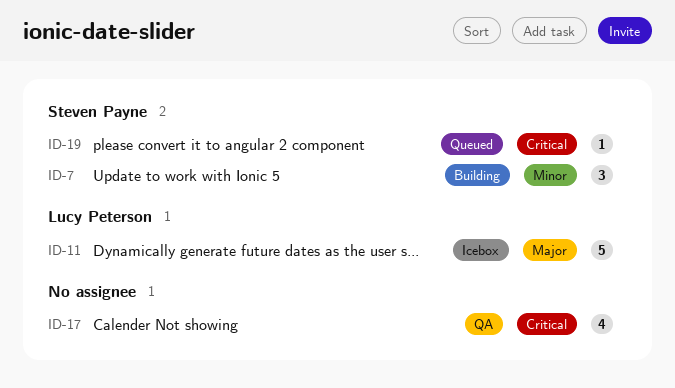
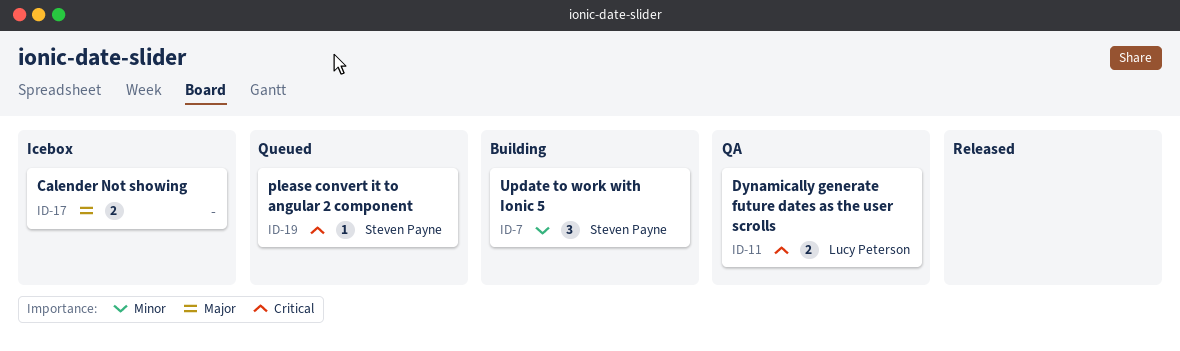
ID-11, status: Icebox -> QA
ID-11, priority: Major -> Critical
ID-11, estimate: 5 -> 2
ID-17, status: QA -> Icebox
ID-17, priority: Critical -> Major
ID-17, estimate: 4 -> 2

